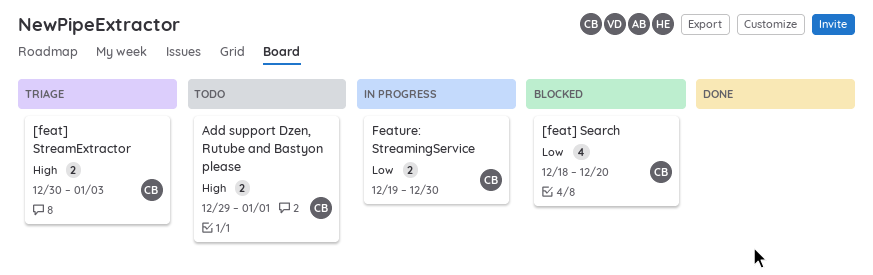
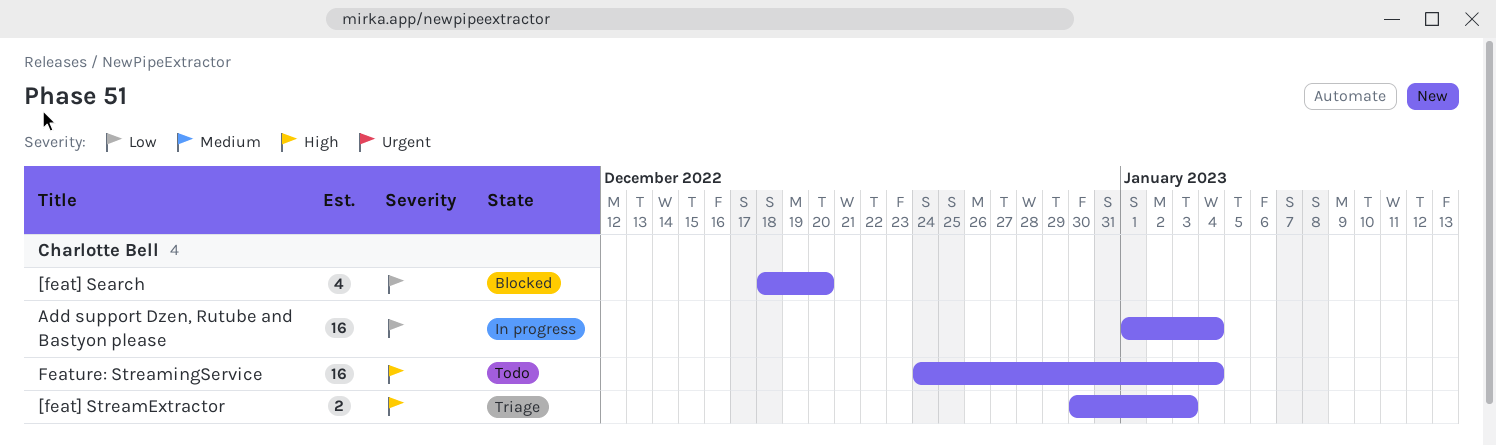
Add support Dzen, Rutube and Bastyon please, status: Todo -> In progress
Add support Dzen, Rutube and Bastyon please, priority: High -> Low
Add support Dzen, Rutube and Bastyon please, estimate: 2 -> 16
Add support Dzen, Rutube and Bastyon please, start: Dec 29 -> Jan 1
Add support Dzen, Rutube and Bastyon please, due: Jan 1 -> Jan 4
Feature: StreamingService, status: In progress -> Todo
Feature: StreamingService, priority: Low -> High
Feature: StreamingService, estimate: 2 -> 16
Feature: StreamingService, start: Dec 19 -> Dec 24
Feature: StreamingService, due: Dec 30 -> Jan 4

